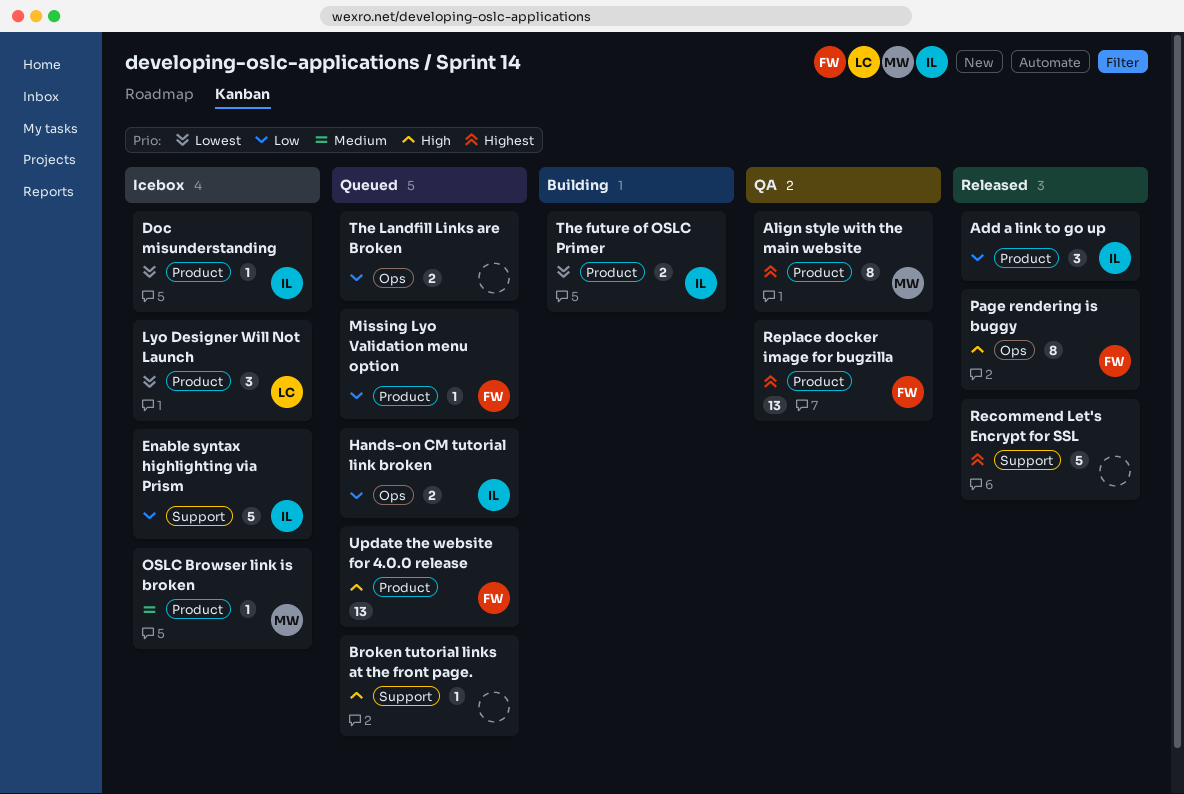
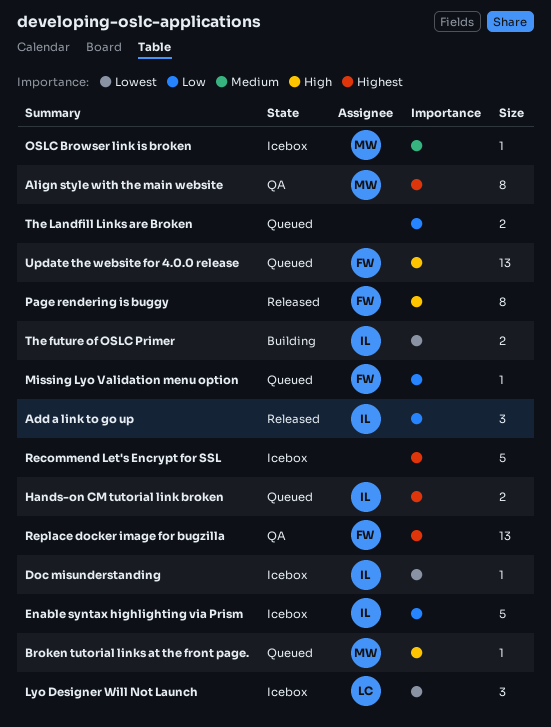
Broken tutorial links at the front page., owner: none -> MW
Hands-on CM tutorial link broken, priority: Low -> Highest
Recommend Let's Encrypt for SSL, status: Released -> Icebox

